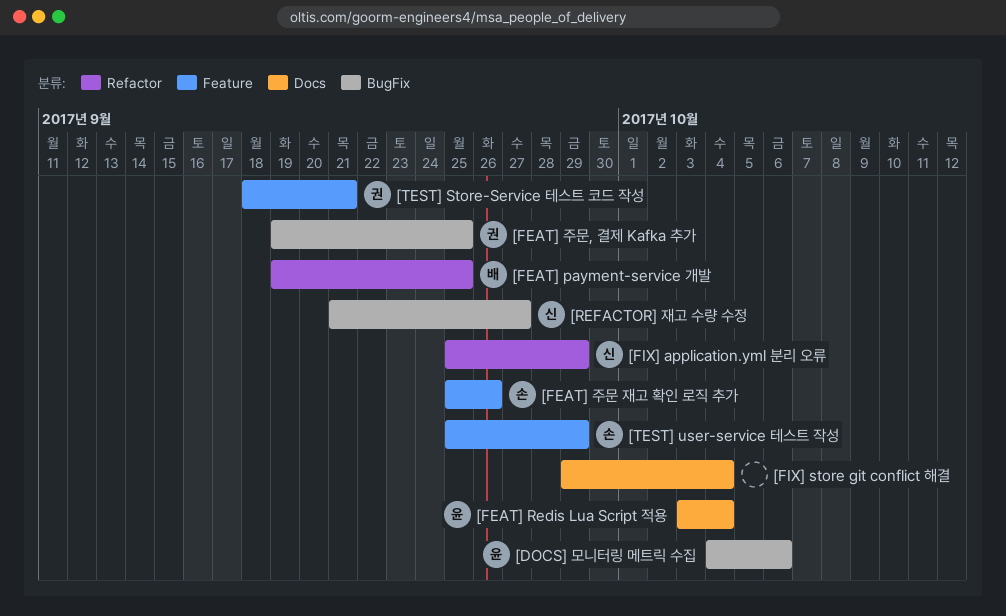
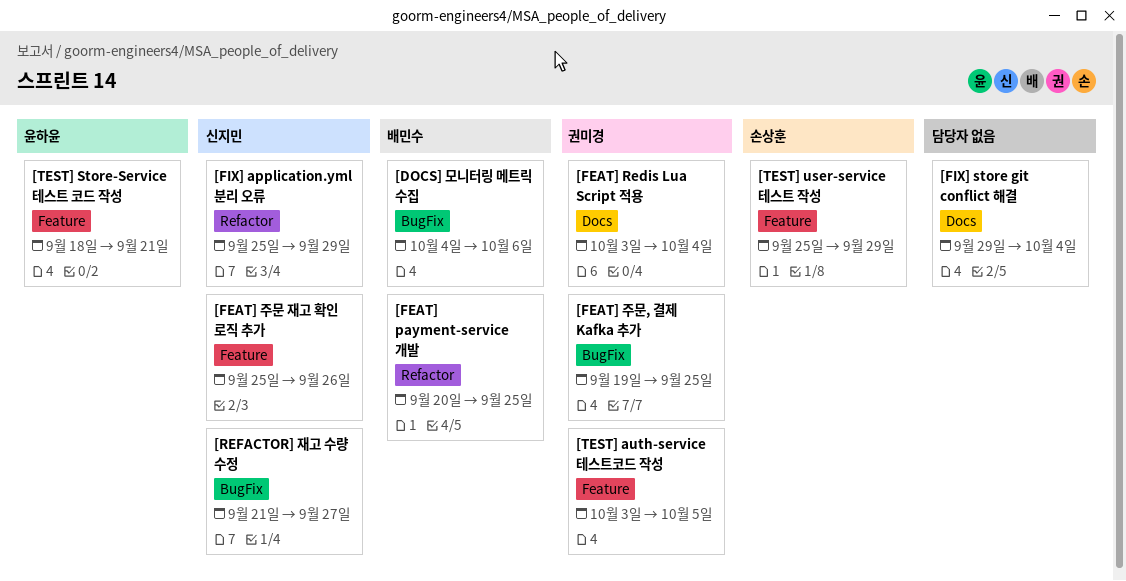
[DOCS] 모니터링 메트릭 수집, owner: 윤하윤 -> 배민수
[FEAT] payment-service 개발, start: Sep 19 -> Sep 20
[FEAT] Redis Lua Script 적용, owner: 윤하윤 -> 권미경
[FEAT] 주문 재고 확인 로직 추가, owner: 손상훈 -> 신지민
[TEST] auth-service 테스트코드 작성: none -> present
[TEST] Store-Service 테스트 코드 작성, owner: 권미경 -> 윤하윤

